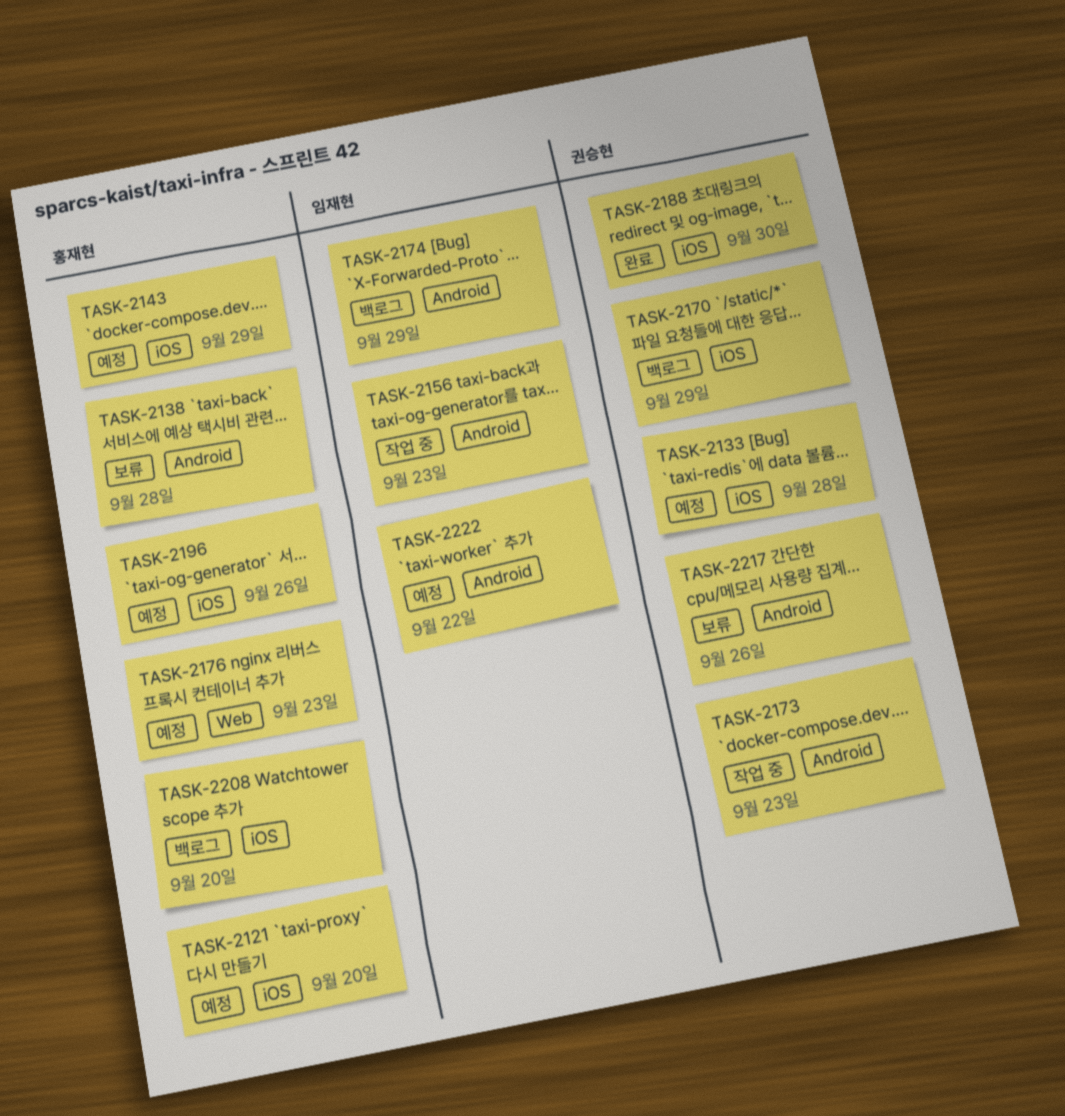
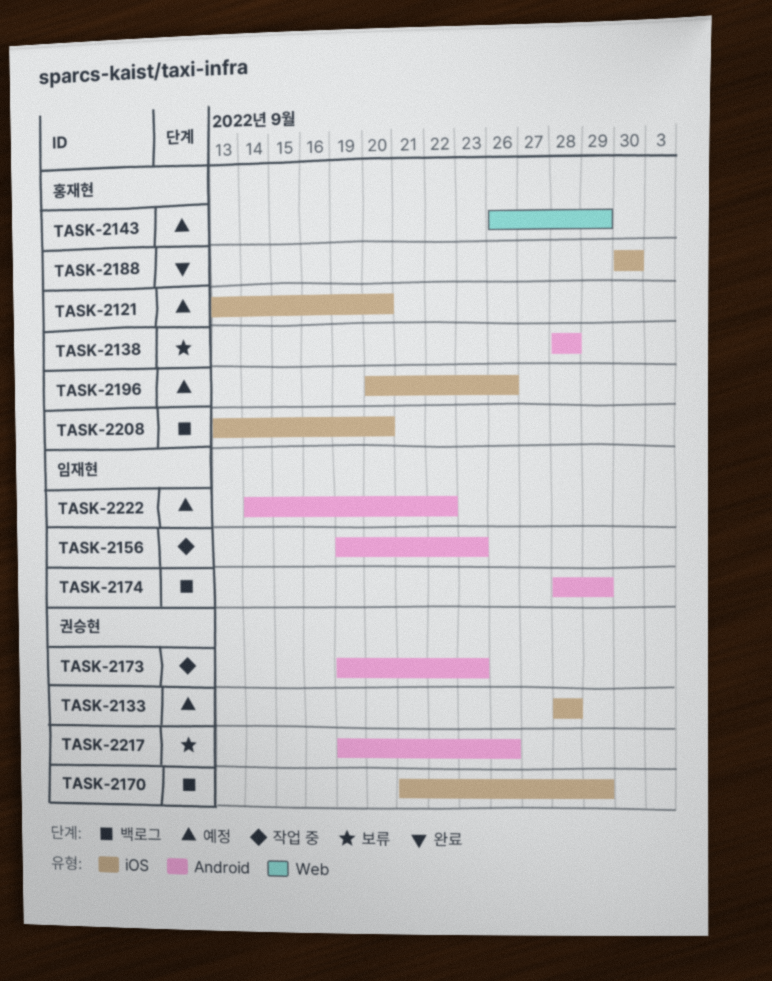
TASK-2143, label: iOS -> Web
TASK-2176: present -> none
TASK-2188, owner: 권승현 -> 홍재현

